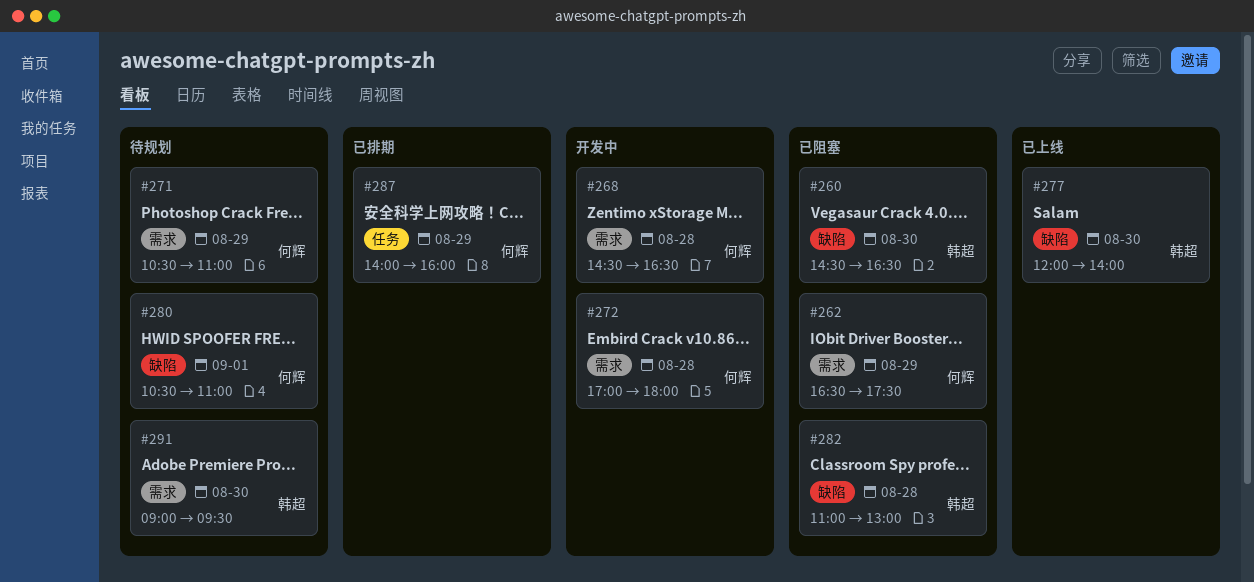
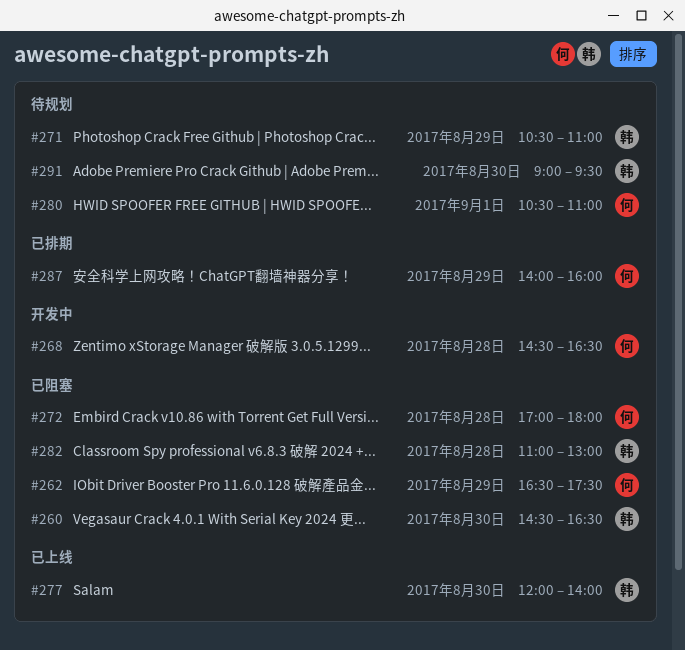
#271, owner: 何辉 -> 韩超
#272, status: 开发中 -> 已阻塞

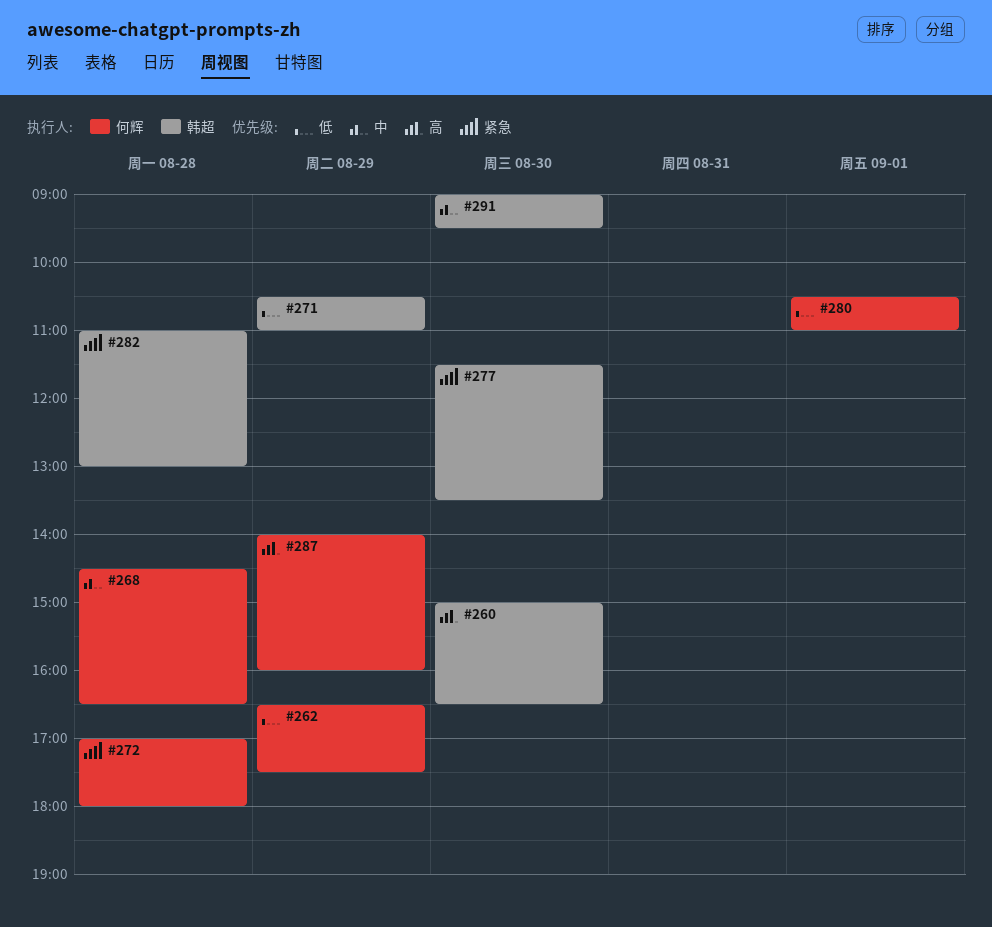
#260, begins: 14:30 -> 15:00
#277, begins: 12:00 -> 11:30
#277, ends: 14:00 -> 13:30

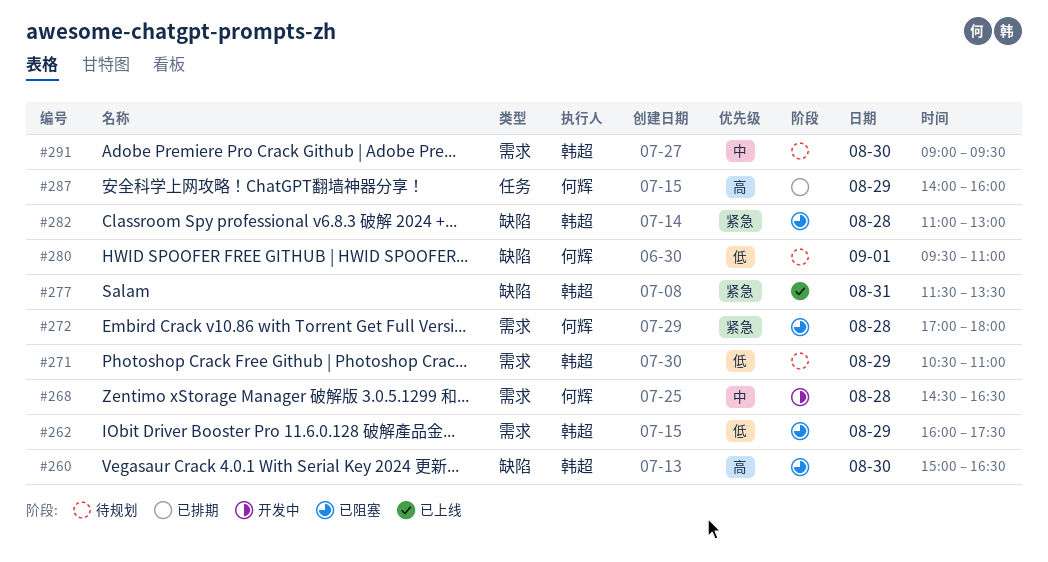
#262, owner: 何辉 -> 韩超
#262, begins: 16:30 -> 16:00
#277, day: Aug 30 -> Aug 31
#280, begins: 10:30 -> 09:30

